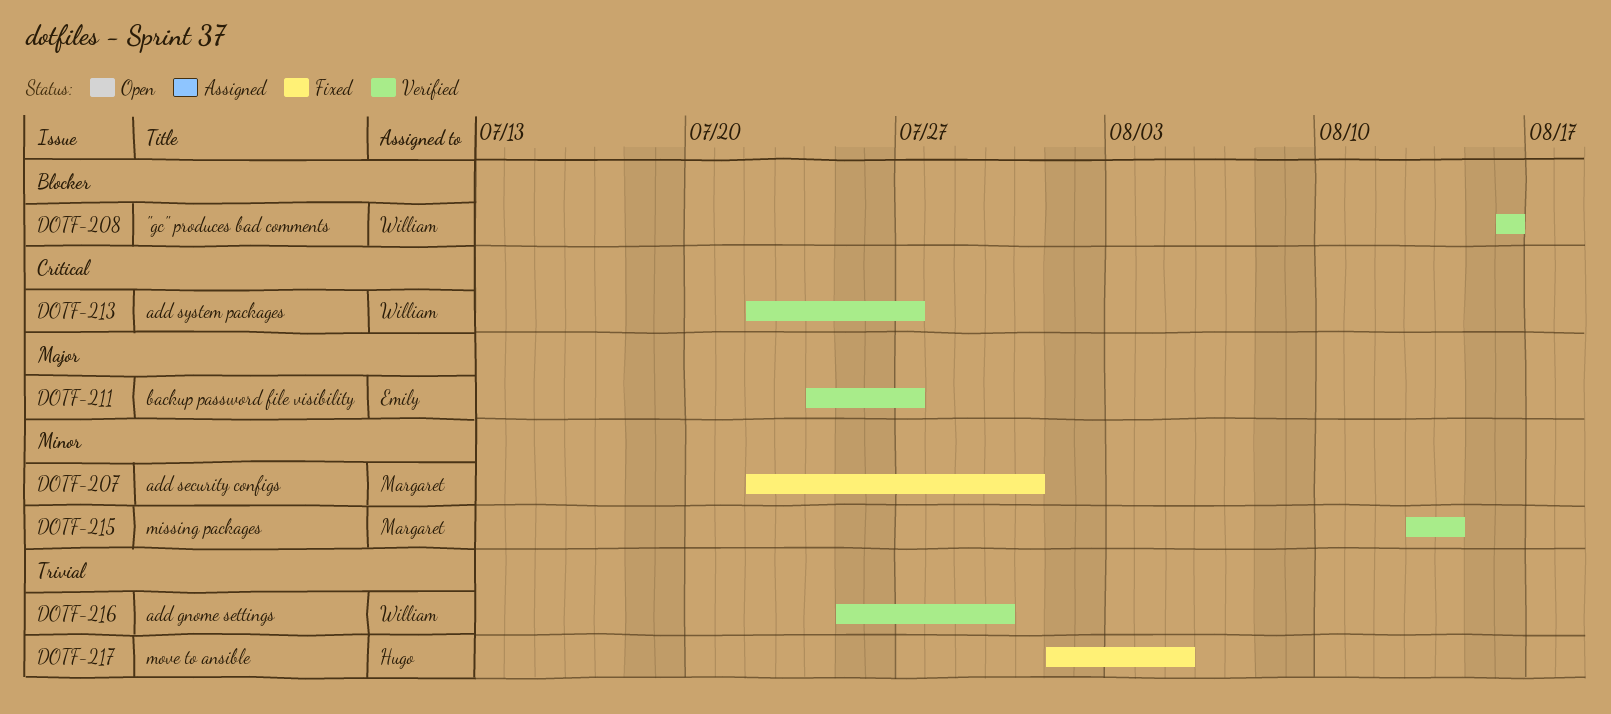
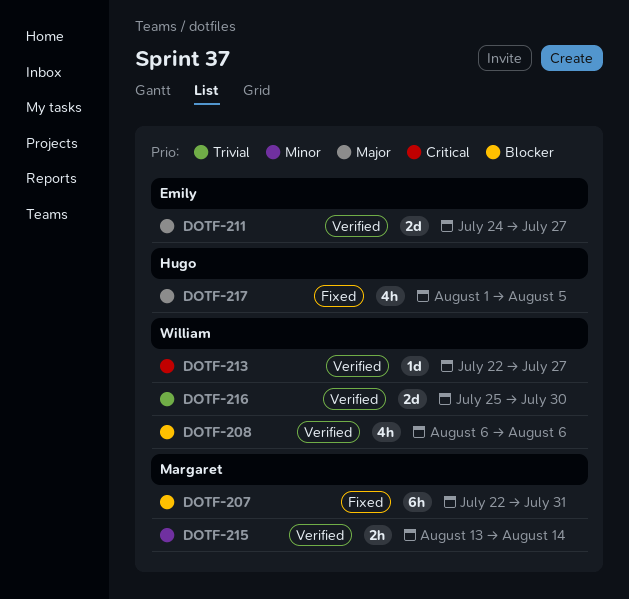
DOTF-207, priority: Minor -> Blocker
DOTF-208, start: Aug 16 -> Aug 6
DOTF-208, due: Aug 16 -> Aug 6
DOTF-217, priority: Trivial -> Major

